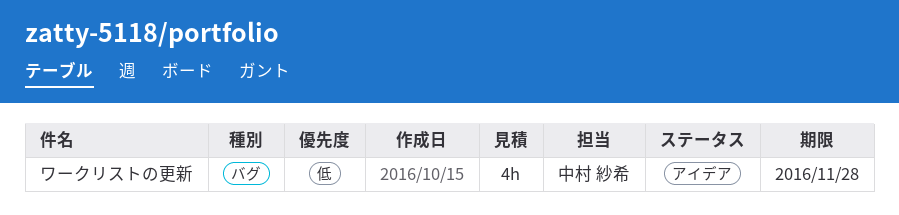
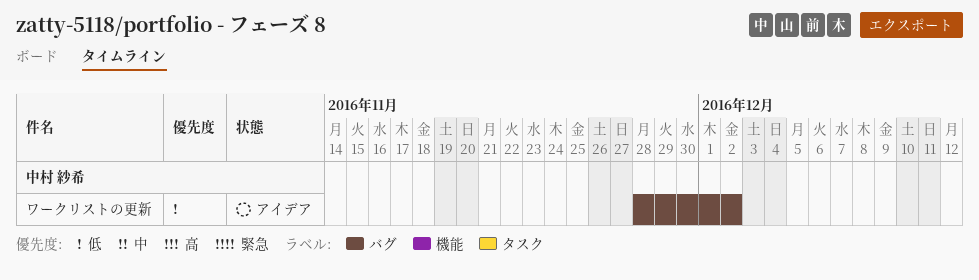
ワークリストの更新, due: Nov 28 -> Dec 2

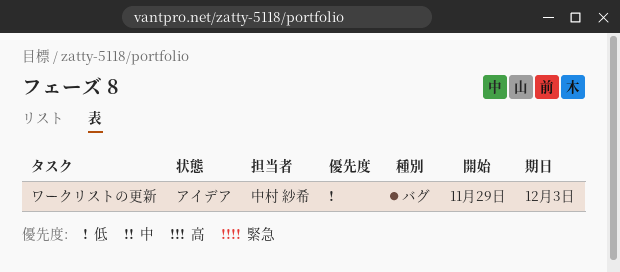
ワークリストの更新, start: Nov 28 -> Nov 29
ワークリストの更新, due: Dec 2 -> Dec 3

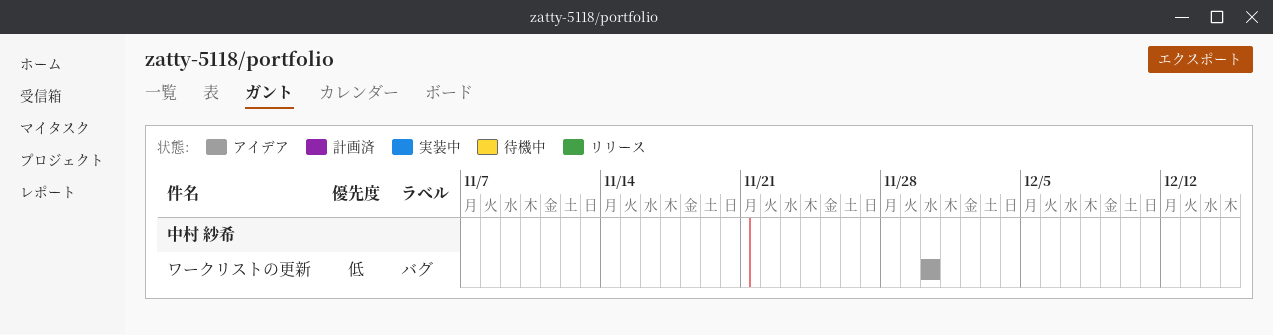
ワークリストの更新, start: Nov 29 -> Nov 30
ワークリストの更新, due: Dec 3 -> Nov 30

